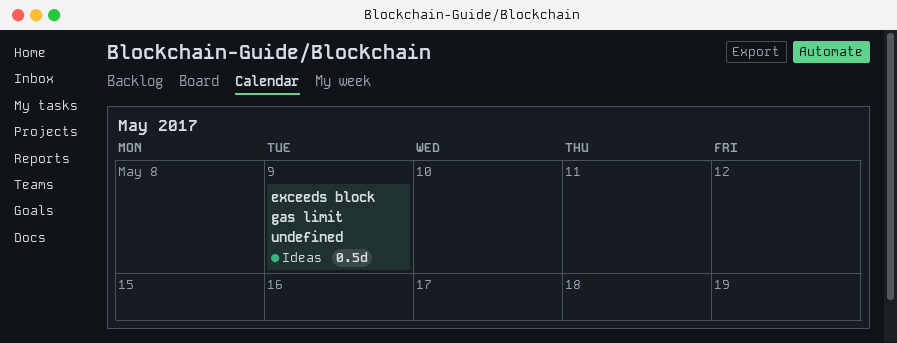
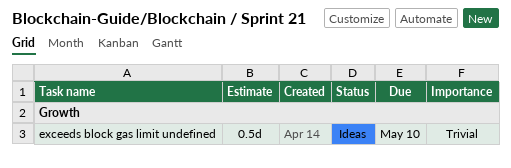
exceeds block gas limit undefined, due: May 9 -> May 10

